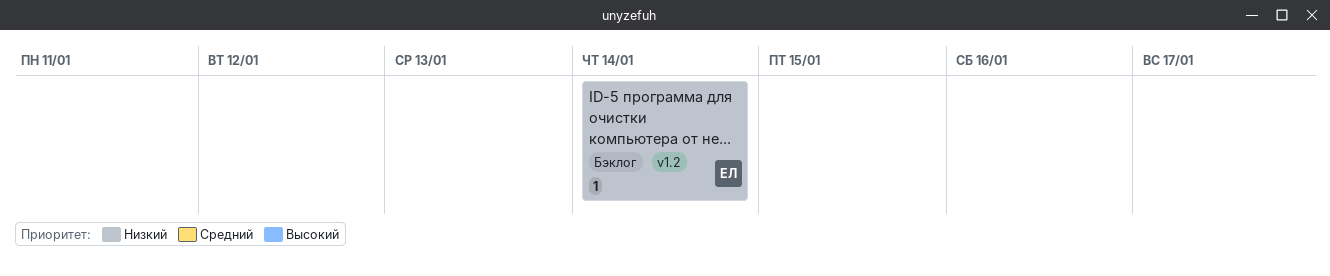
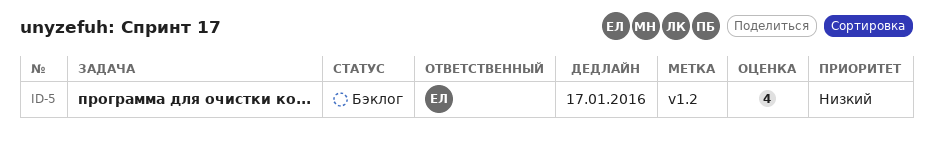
ID-5, estimate: 1 -> 4
ID-5, due: Jan 14 -> Jan 17

